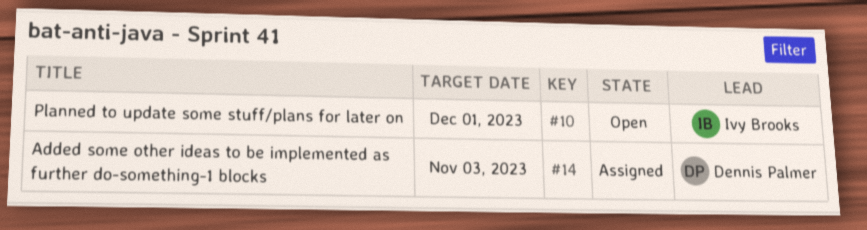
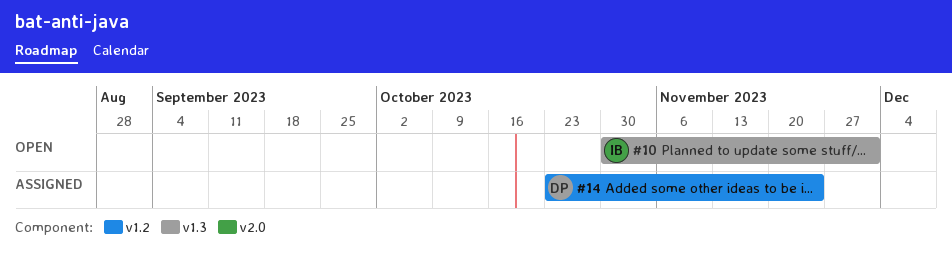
#14, due: Nov 3 -> Nov 24

